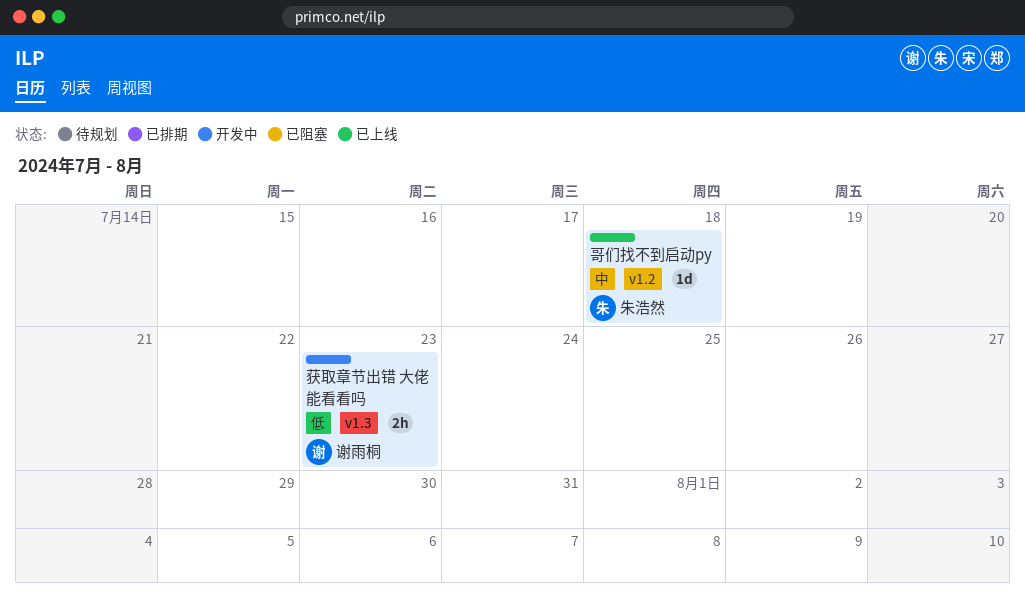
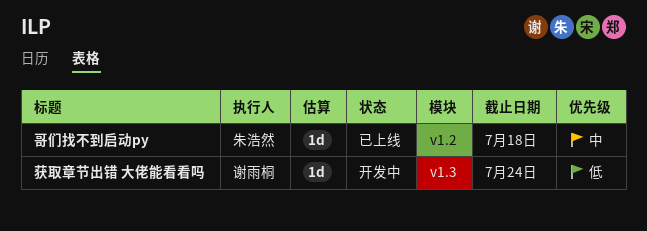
获取章节出错 大佬能看看吗, estimate: 2h -> 1d
获取章节出错 大佬能看看吗, due: Jul 23 -> Jul 24

